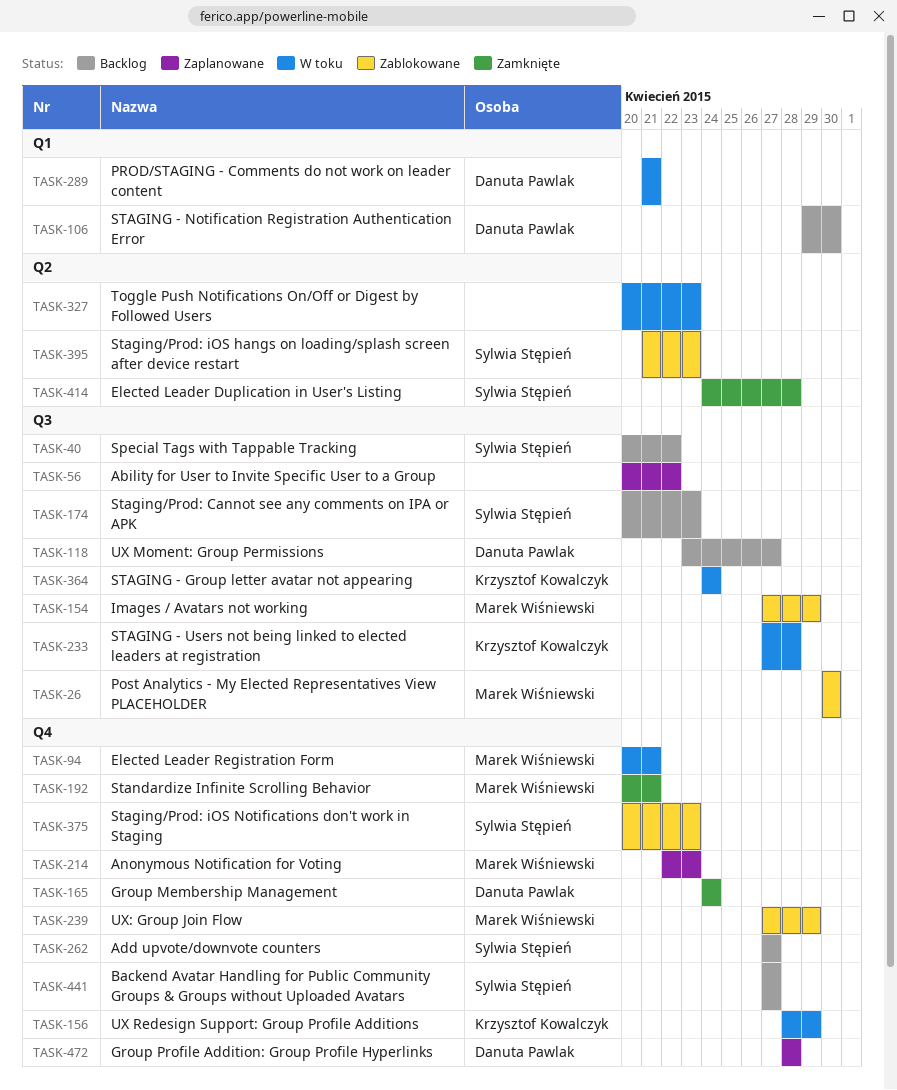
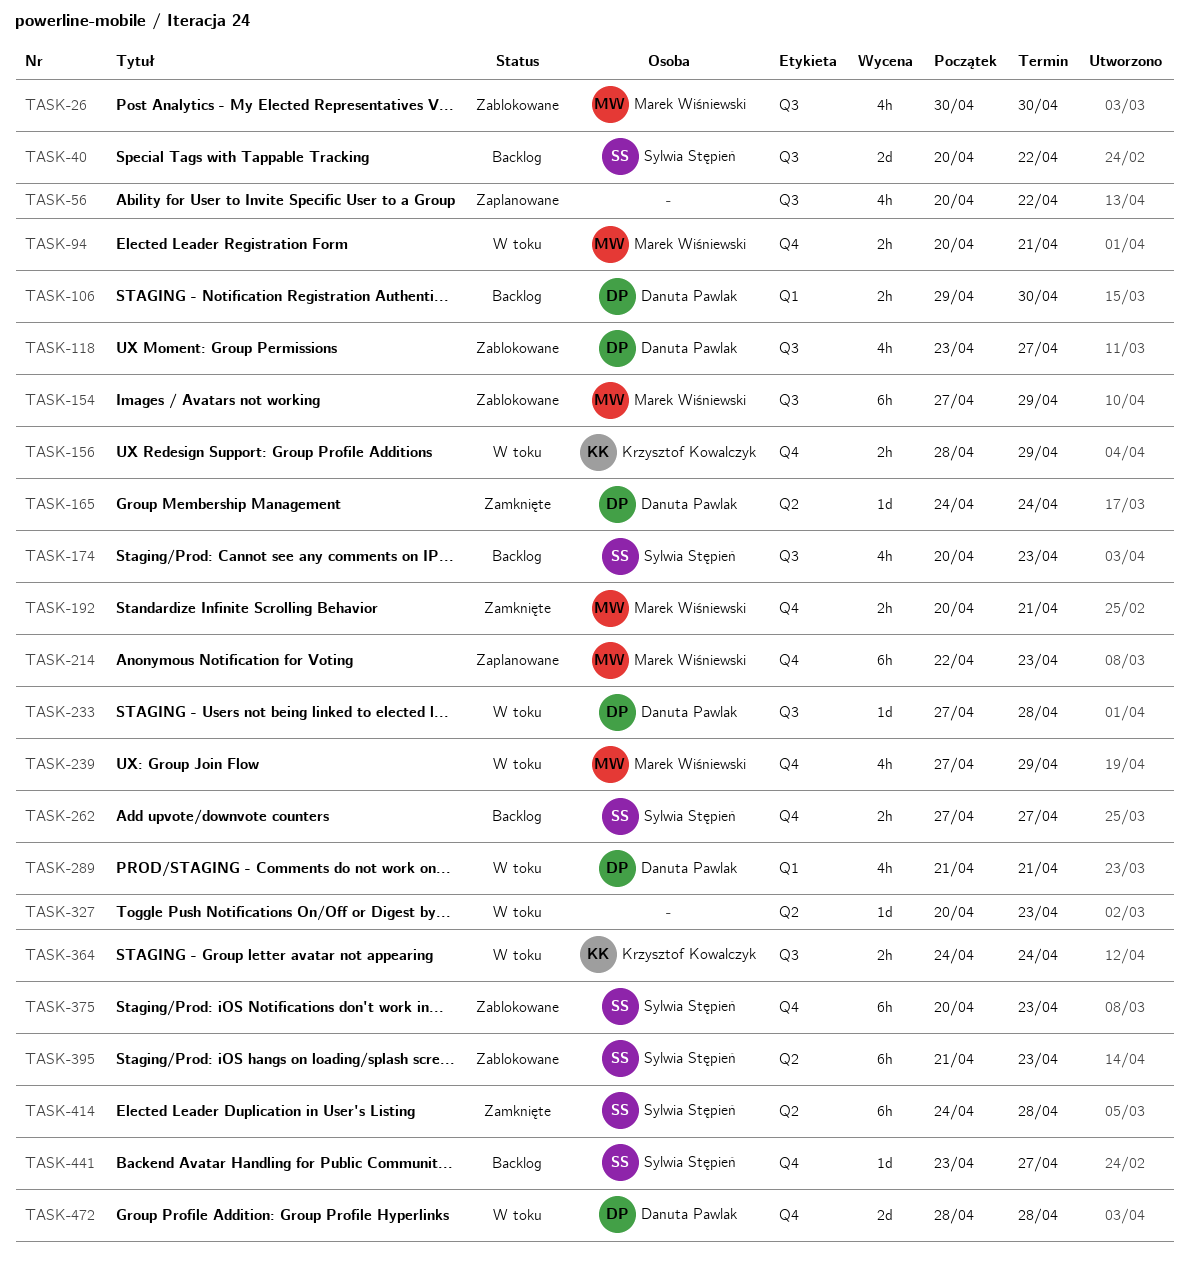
TASK-118, status: Backlog -> Zablokowane
TASK-165, label: Q4 -> Q2
TASK-233, owner: Krzysztof Kowalczyk -> Danuta Pawlak
TASK-239, status: Zablokowane -> W toku
TASK-441, start: Apr 27 -> Apr 23
TASK-472, status: Zaplanowane -> W toku

